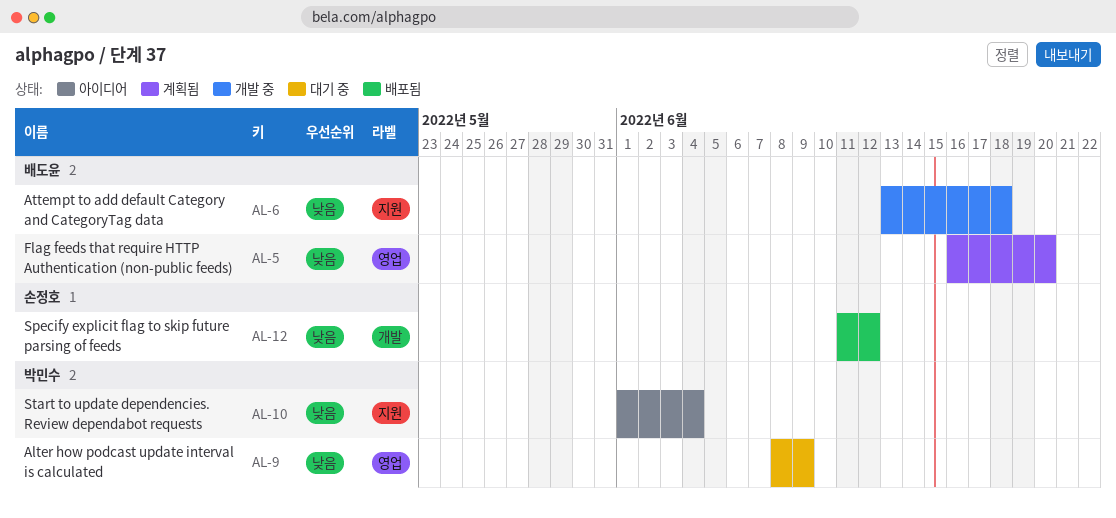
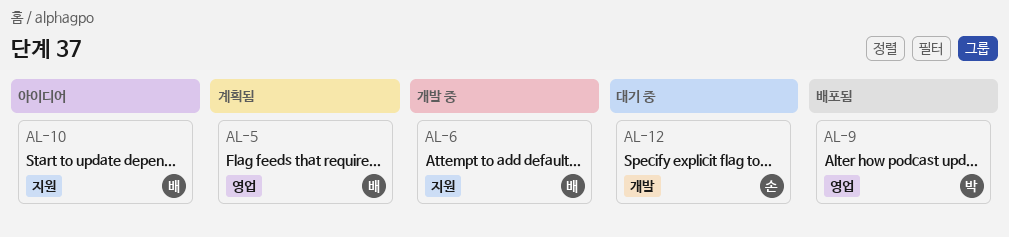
AL-9, status: 대기 중 -> 배포됨
AL-10, owner: 박민수 -> 배도윤
AL-12, status: 배포됨 -> 대기 중

